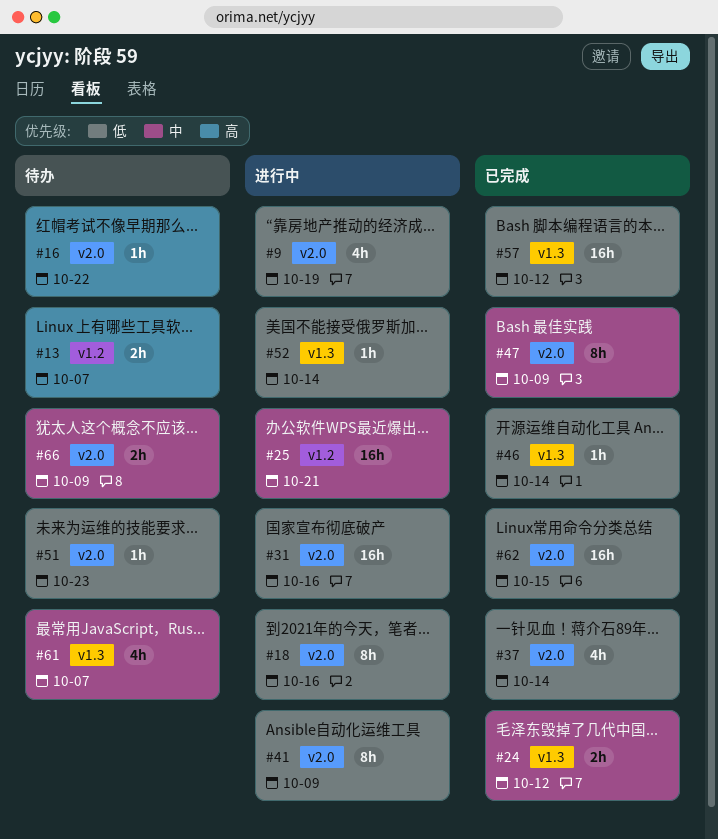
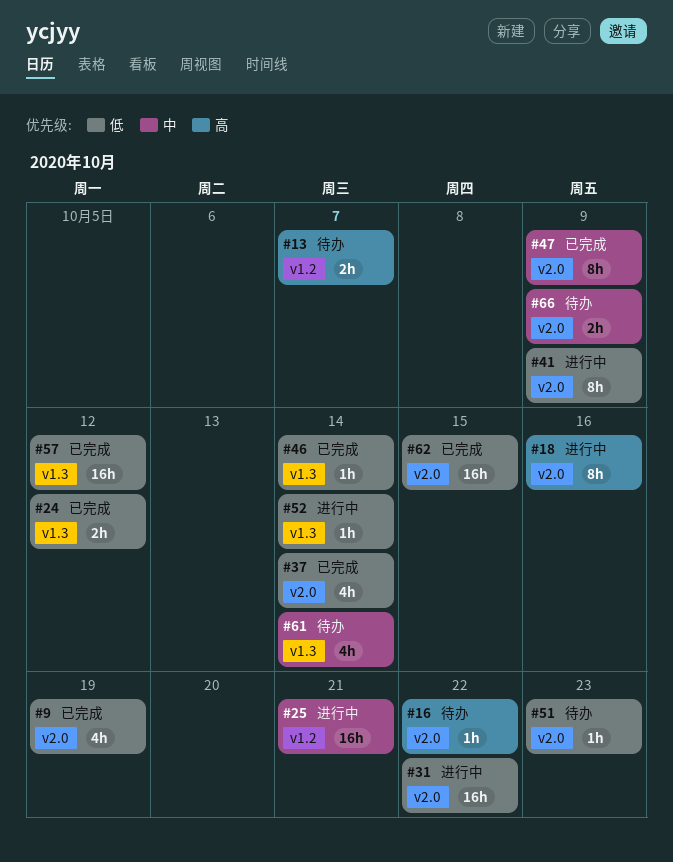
#9, status: 进行中 -> 已完成
#18, priority: 低 -> 高
#24, priority: 中 -> 低
#31, due: Oct 16 -> Oct 22
#61, due: Oct 7 -> Oct 14

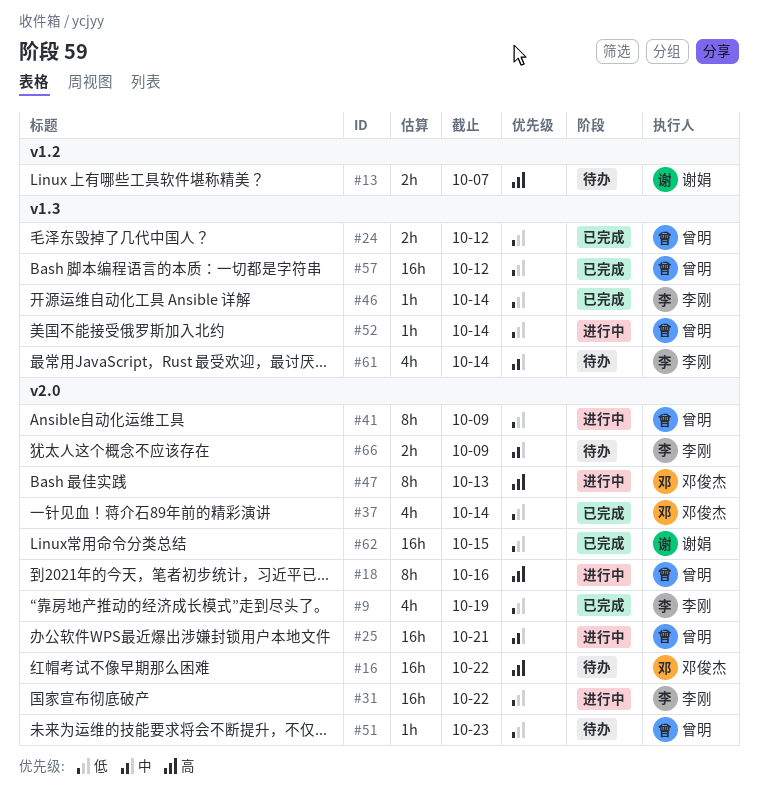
#16, estimate: 1h -> 16h
#25, label: v1.2 -> v2.0
#47, status: 已完成 -> 进行中
#47, priority: 中 -> 高
#47, due: Oct 9 -> Oct 13

